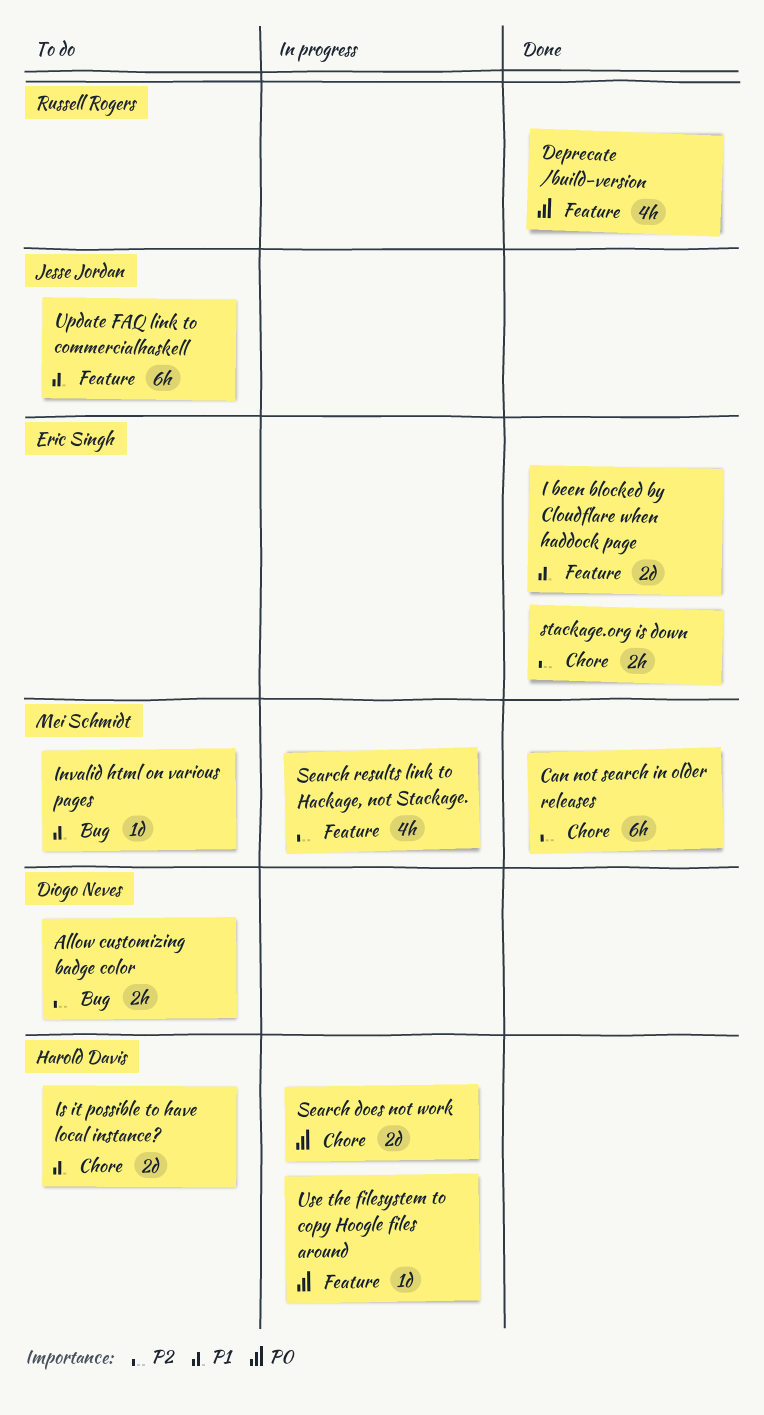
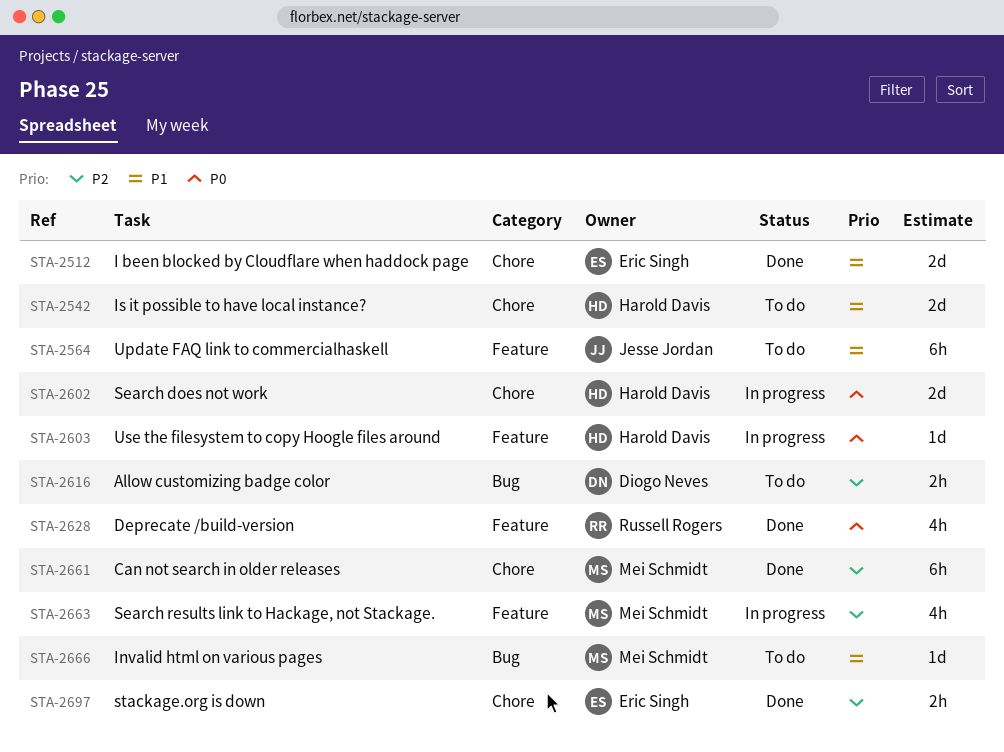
I been blocked by Cloudflare when haddock page, label: Feature -> Chore

